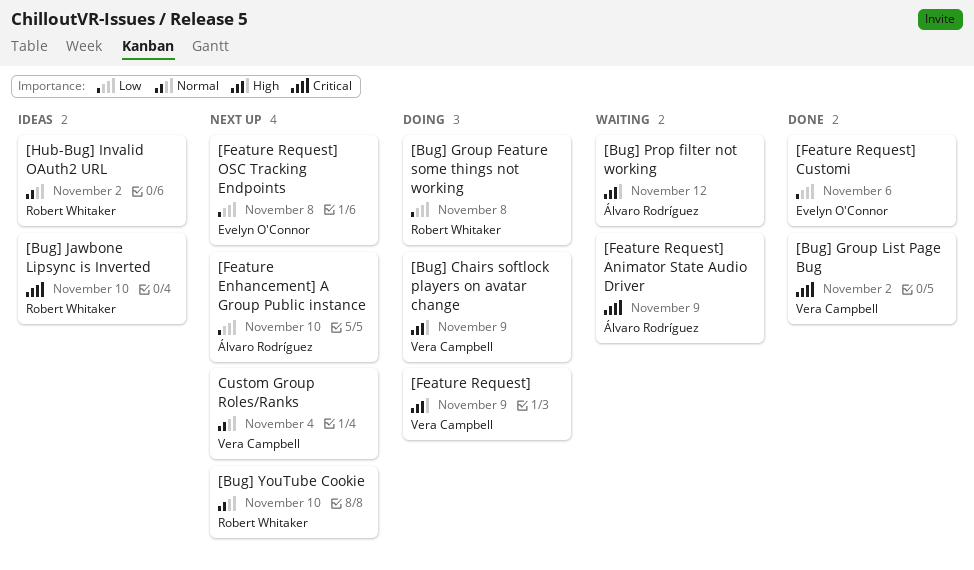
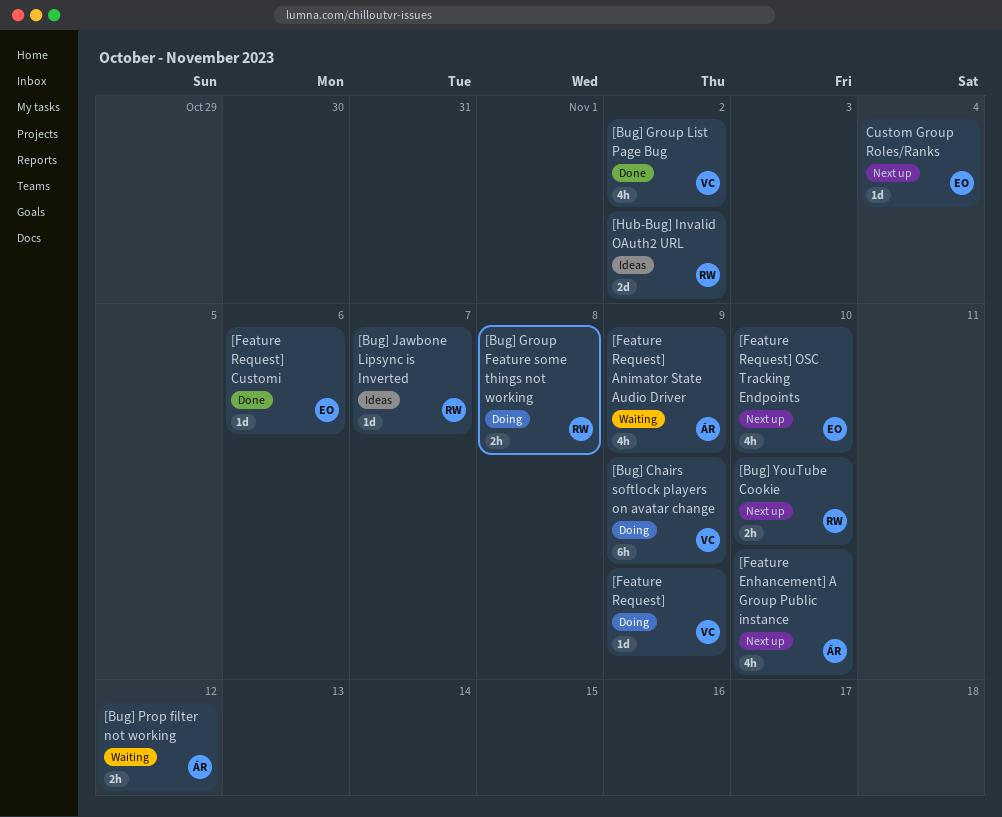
[Bug] Jawbone Lipsync is Inverted, due: Nov 10 -> Nov 7
[Feature Request] OSC Tracking Endpoints, due: Nov 8 -> Nov 10
Custom Group Roles/Ranks, owner: Vera Campbell -> Evelyn O'Connor

